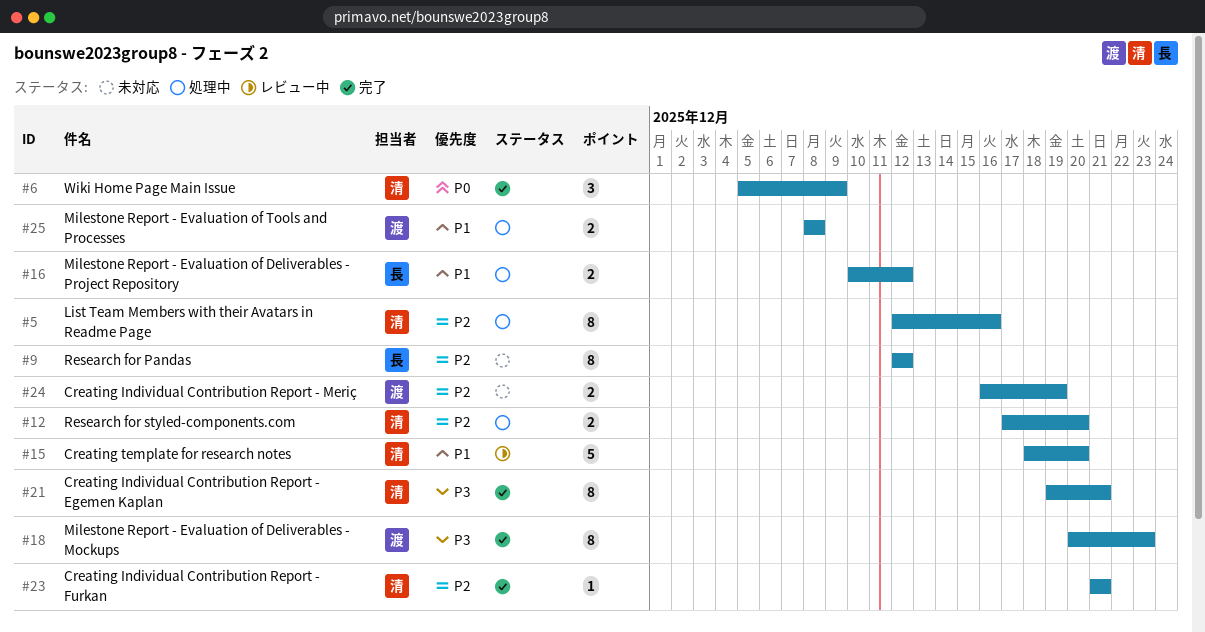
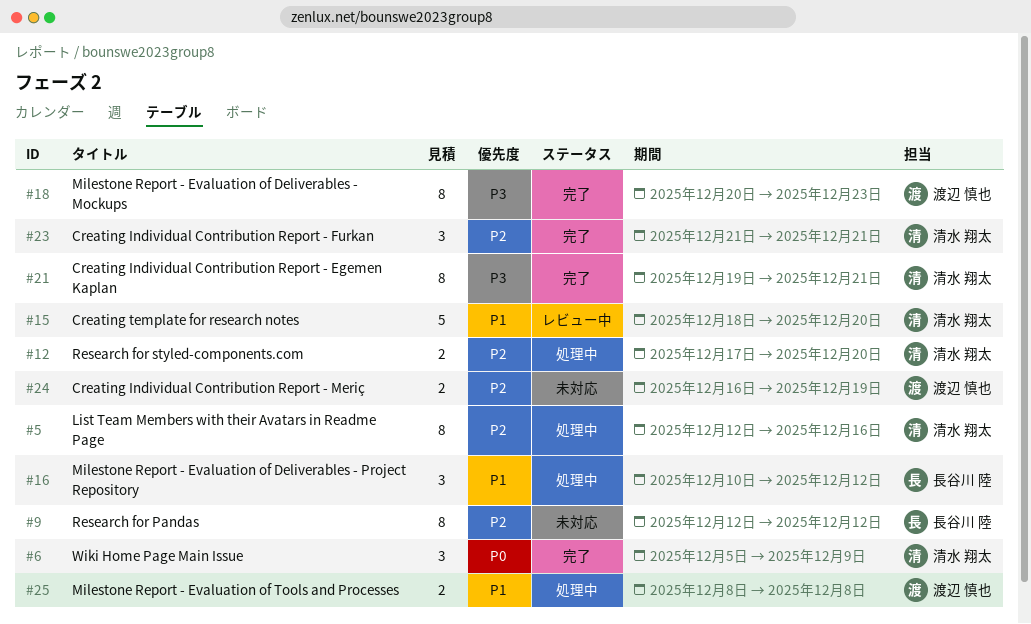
#16, estimate: 2 -> 3
#23, estimate: 1 -> 3

